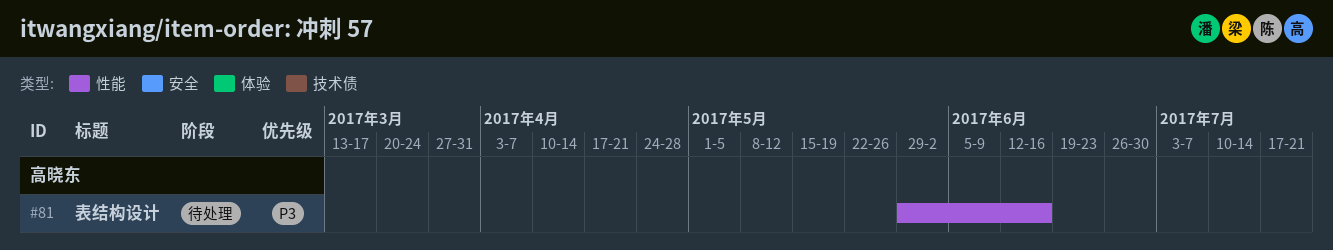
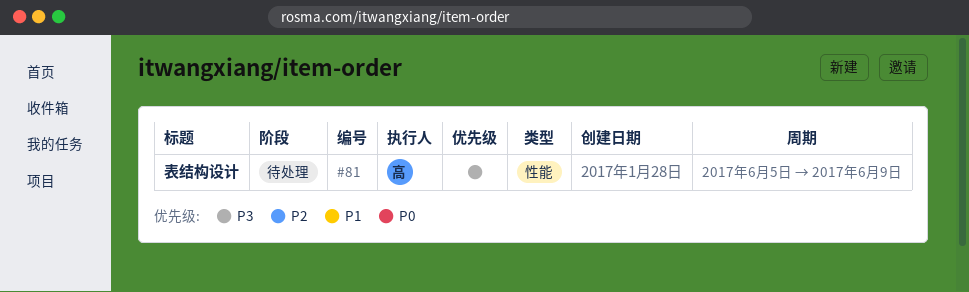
#81, start: May 29 -> Jun 5
#81, due: Jun 16 -> Jun 9

